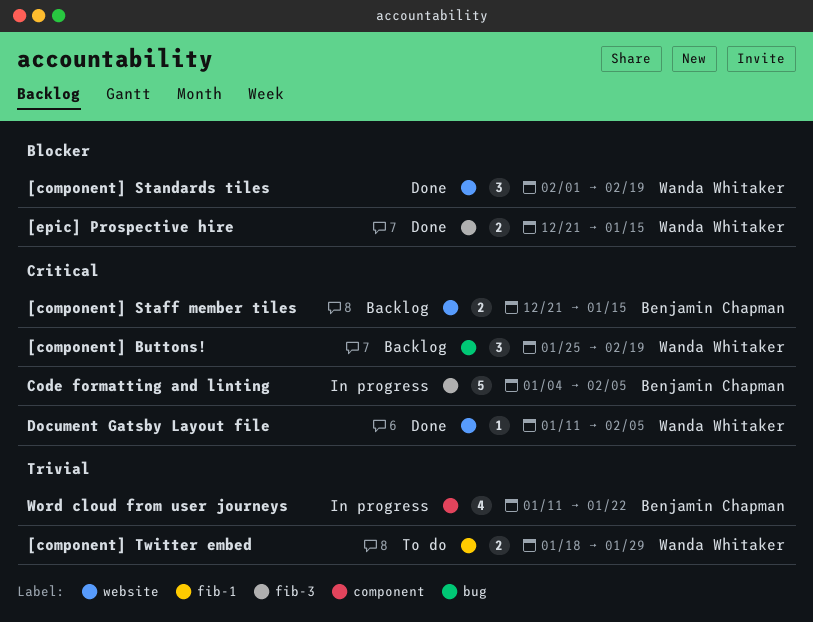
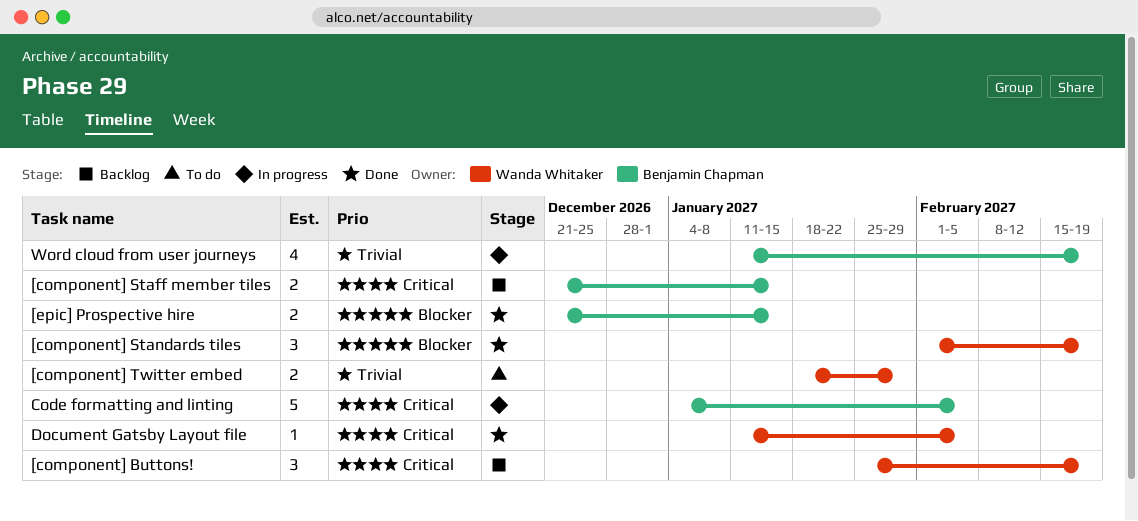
[epic] Prospective hire, owner: Wanda Whitaker -> Benjamin Chapman
Word cloud from user journeys, due: Jan 22 -> Feb 19

